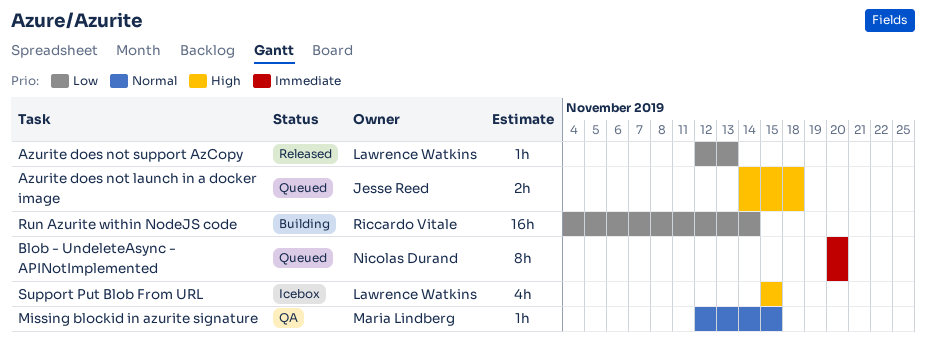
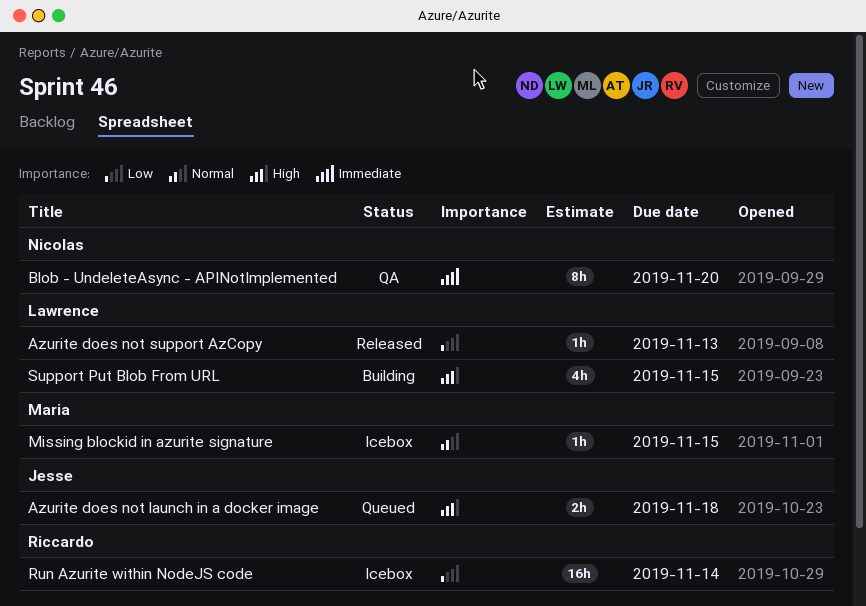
Blob - UndeleteAsync - APINotImplemented, status: Queued -> QA
Missing blockid in azurite signature, status: QA -> Icebox
Run Azurite within NodeJS code, status: Building -> Icebox
Support Put Blob From URL, status: Icebox -> Building

